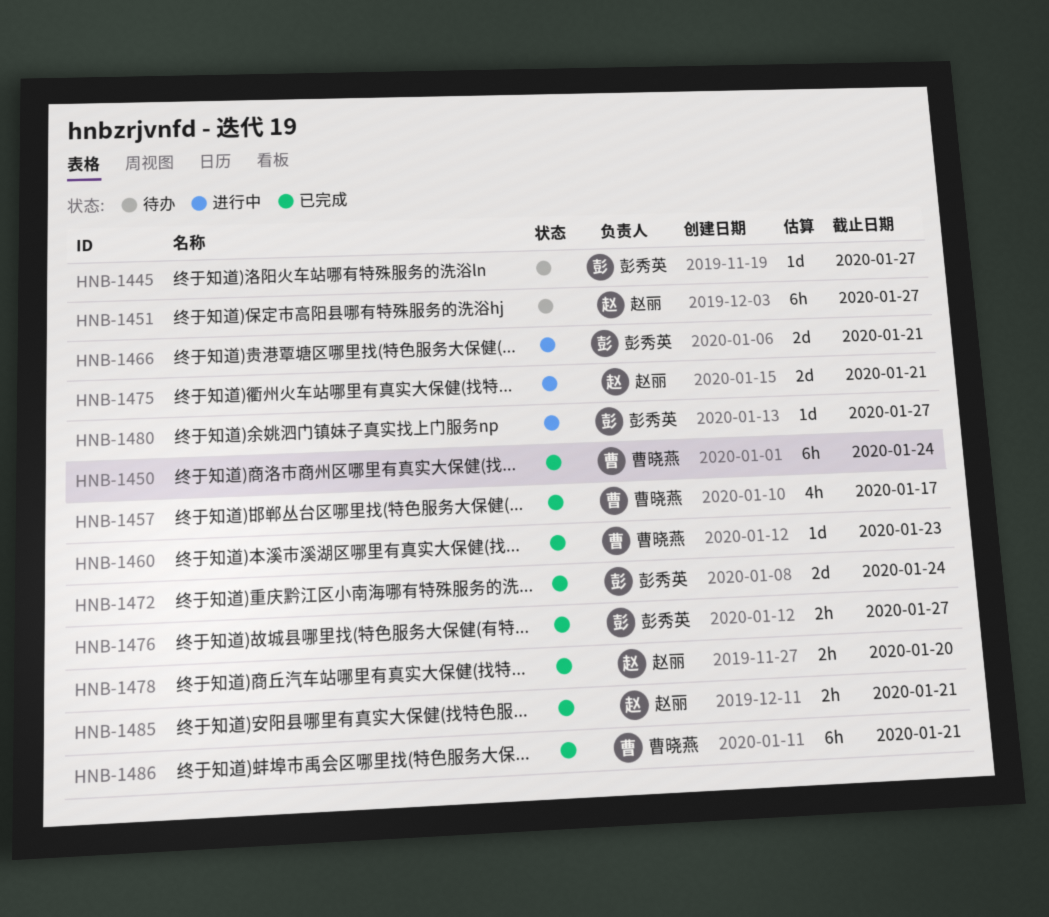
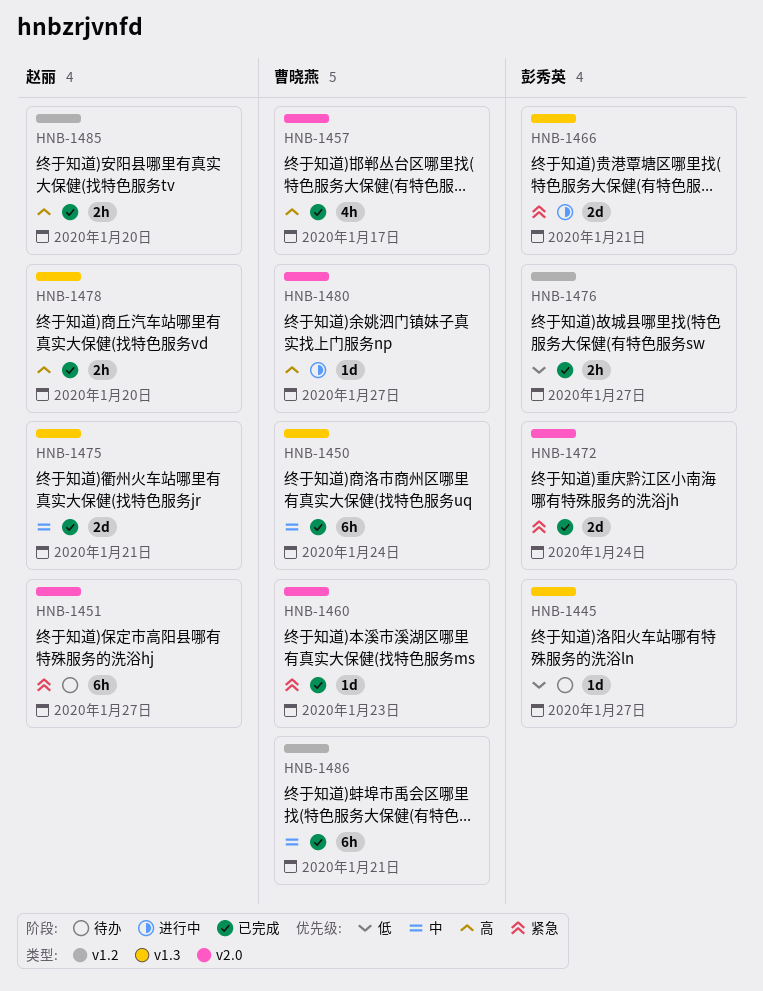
HNB-1475, status: 进行中 -> 已完成
HNB-1480, owner: 彭秀英 -> 曹晓燕
HNB-1485, due: Jan 21 -> Jan 20

